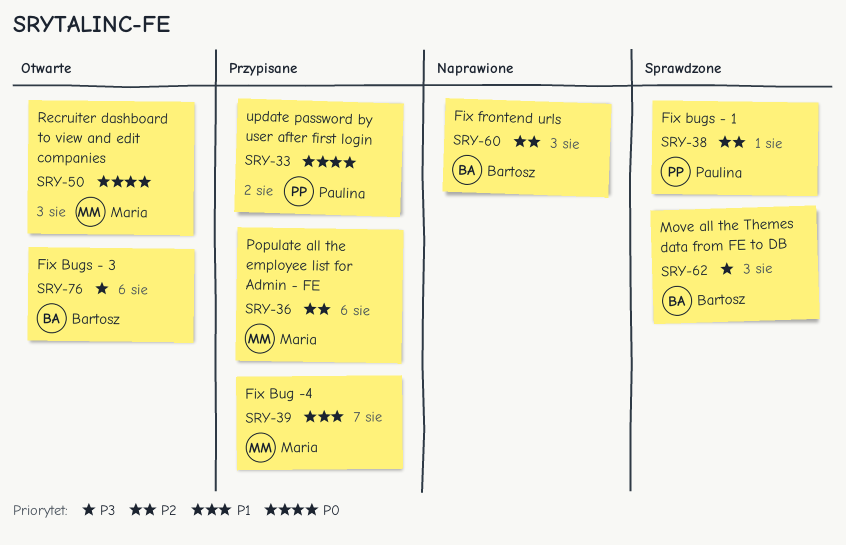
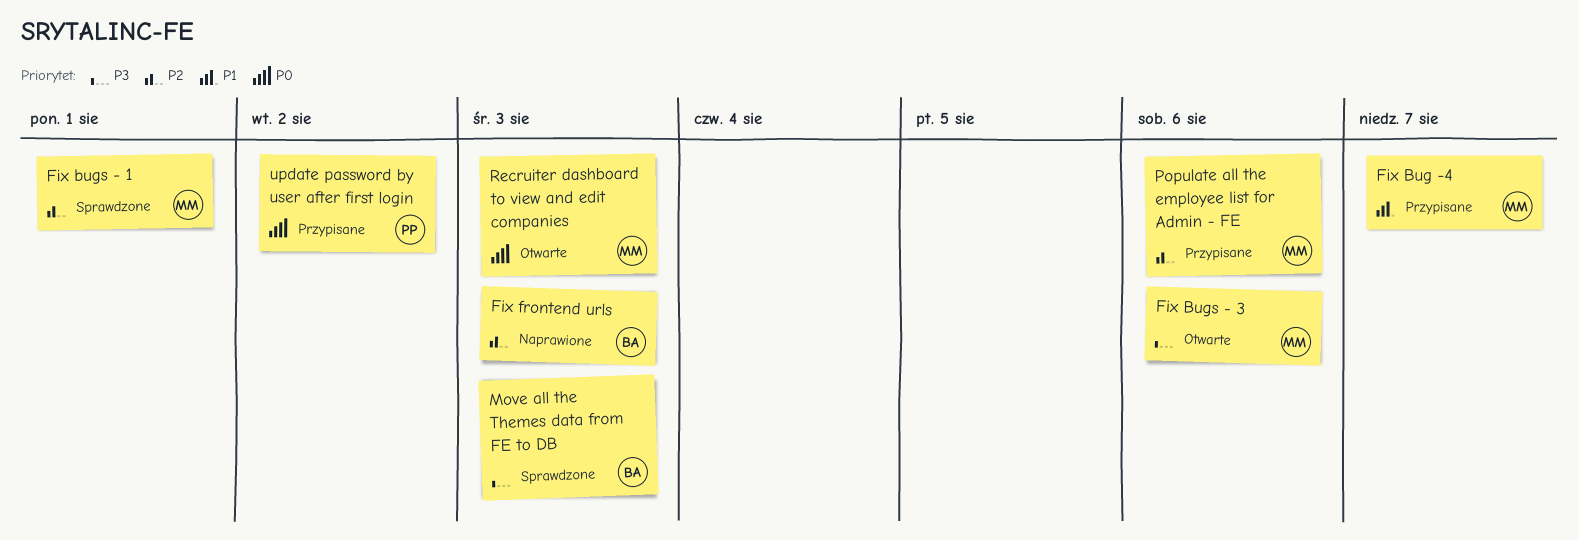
Fix bugs - 1, owner: Paulina -> Maria
Fix Bugs - 3, owner: Bartosz -> Maria

